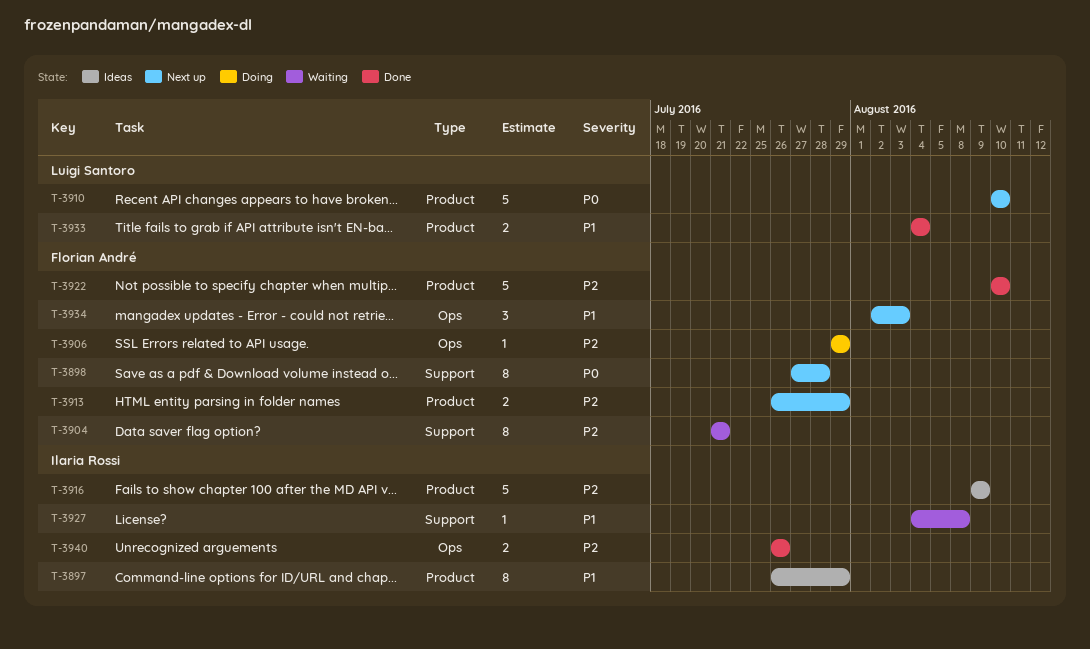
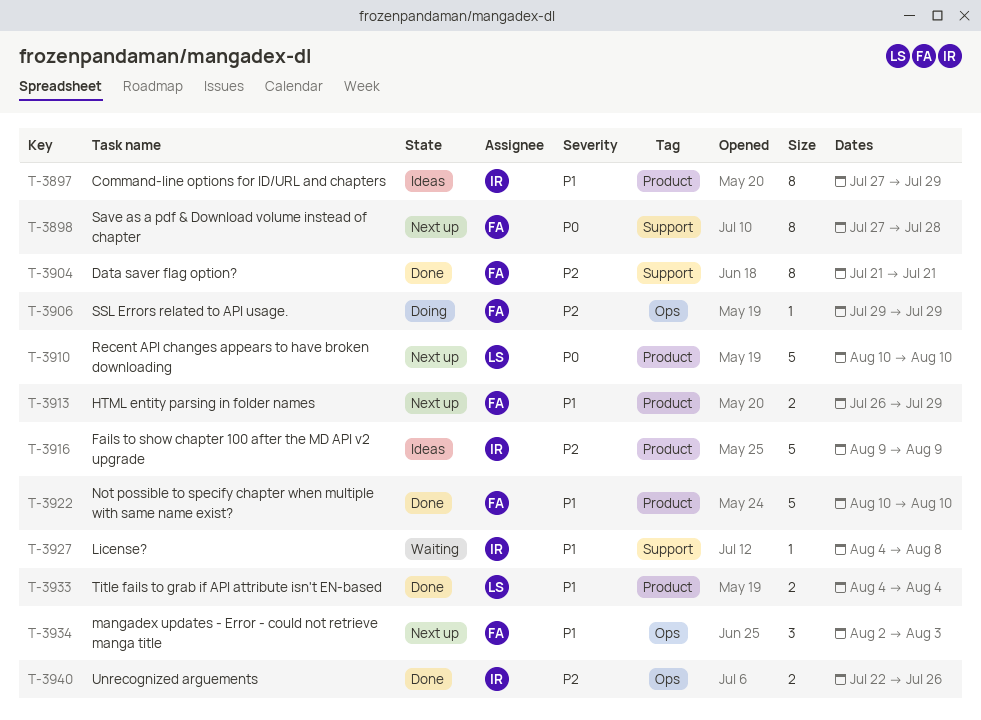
T-3897, start: Jul 26 -> Jul 27
T-3904, status: Waiting -> Done
T-3913, priority: P2 -> P1
T-3922, priority: P2 -> P1
T-3940, start: Jul 26 -> Jul 22

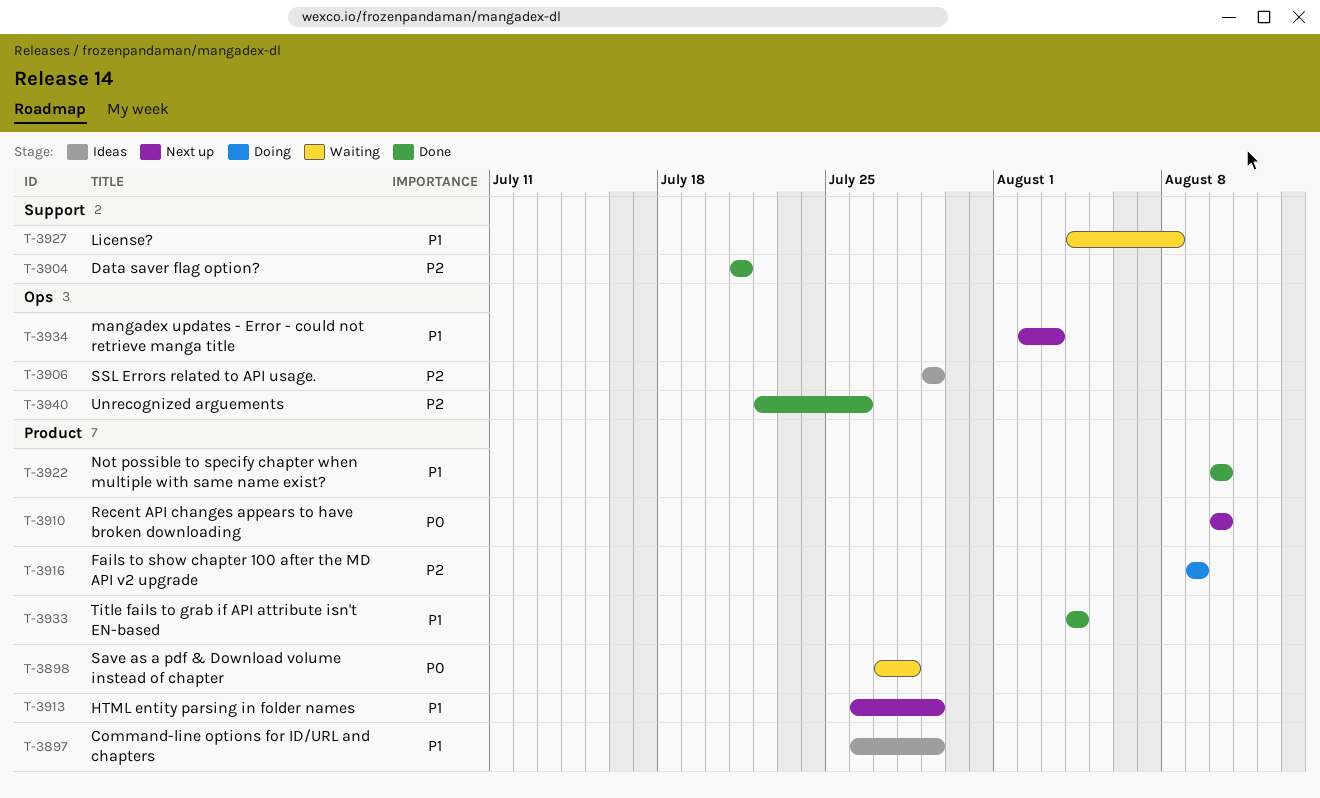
T-3897, start: Jul 27 -> Jul 26
T-3898, status: Next up -> Waiting
T-3898, label: Support -> Product
T-3906, status: Doing -> Ideas
T-3916, status: Ideas -> Doing

